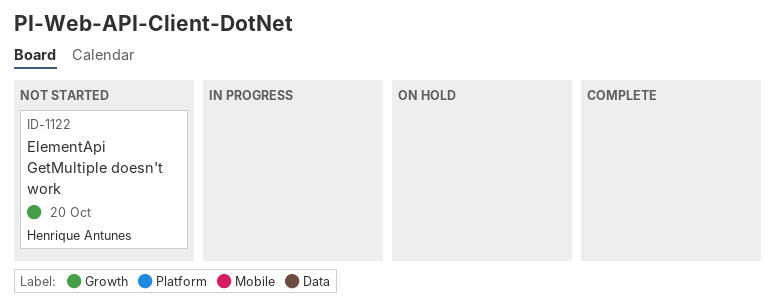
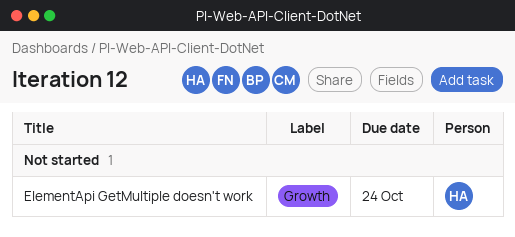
ElementApi GetMultiple doesn't work, due: Oct 20 -> Oct 24

